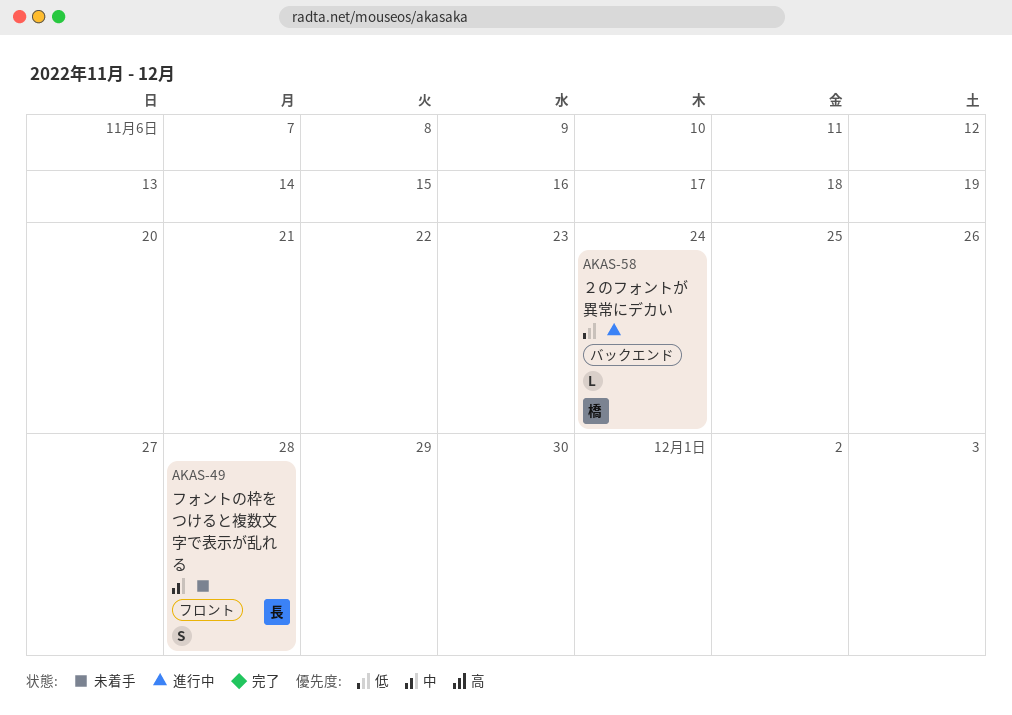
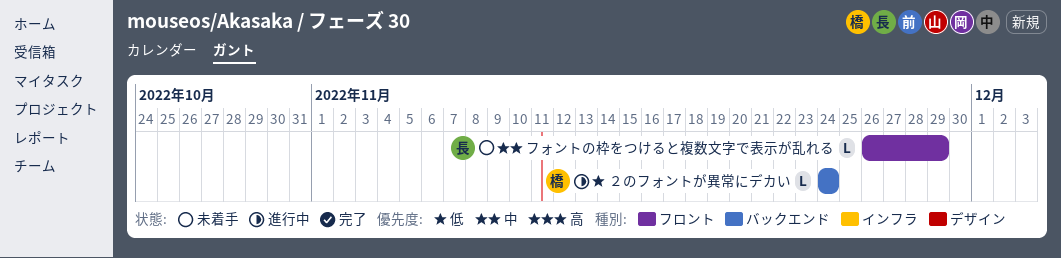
フォントの枠をつけると複数文字で表示が乱れる, estimate: S -> L
フォントの枠をつけると複数文字で表示が乱れる, due: Nov 28 -> Nov 29

